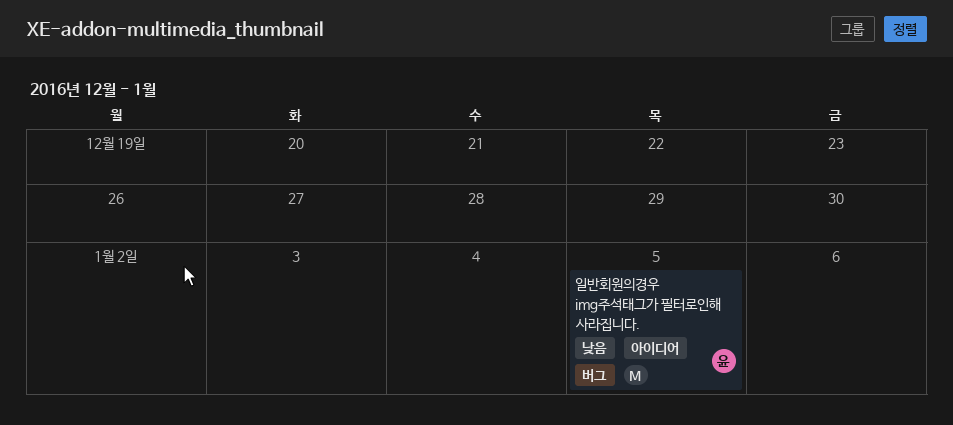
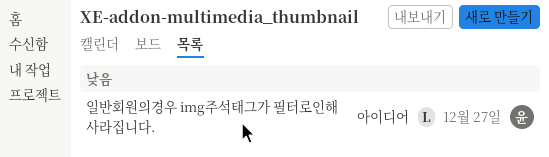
일반회원의경우 img주석태그가 필터로인해 사라집니다., estimate: M -> L
일반회원의경우 img주석태그가 필터로인해 사라집니다., due: Jan 5 -> Dec 27

